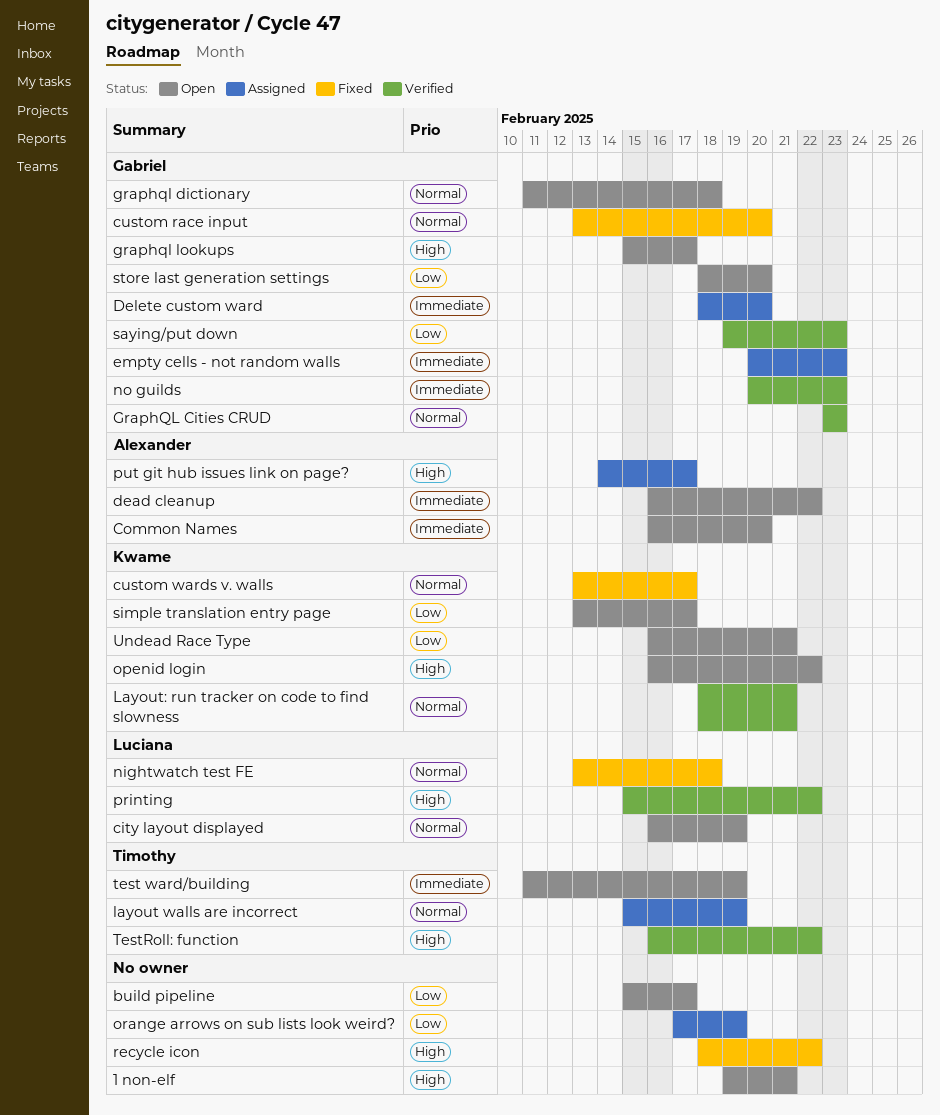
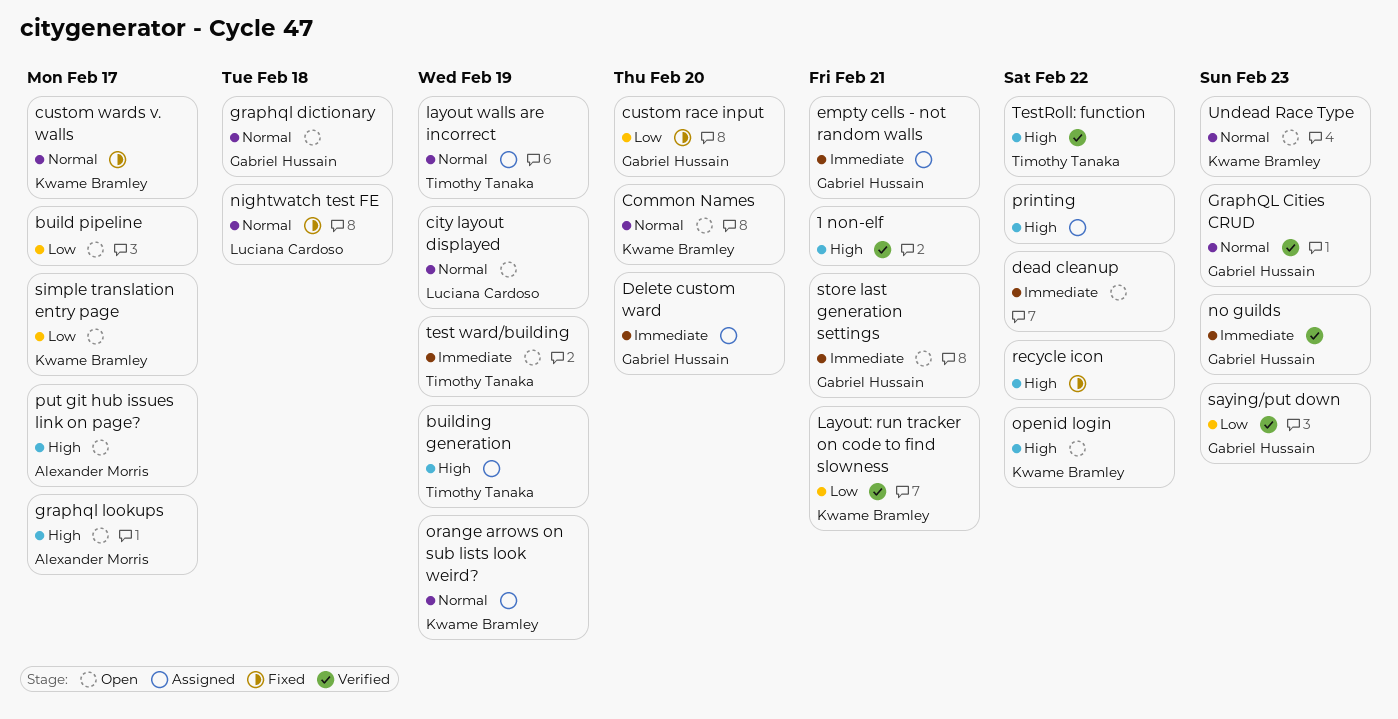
1 non-elf, status: Open -> Verified
building generation: none -> present
Common Names, owner: Alexander Morris -> Kwame Bramley
Common Names, priority: Immediate -> Normal
custom race input, priority: Normal -> Low
dead cleanup, owner: Alexander Morris -> none
empty cells - not random walls, due: Feb 23 -> Feb 21
graphql lookups, owner: Gabriel Hussain -> Alexander Morris
Layout: run tracker on code to find slowness, priority: Normal -> Low
orange arrows on sub lists look weird?, owner: none -> Kwame Bramley
orange arrows on sub lists look weird?, priority: Low -> Normal
printing, status: Verified -> Assigned
printing, owner: Luciana Cardoso -> none
put git hub issues link on page?, status: Assigned -> Open
store last generation settings, priority: Low -> Immediate
store last generation settings, due: Feb 20 -> Feb 21
Undead Race Type, priority: Low -> Normal
Undead Race Type, due: Feb 21 -> Feb 23

